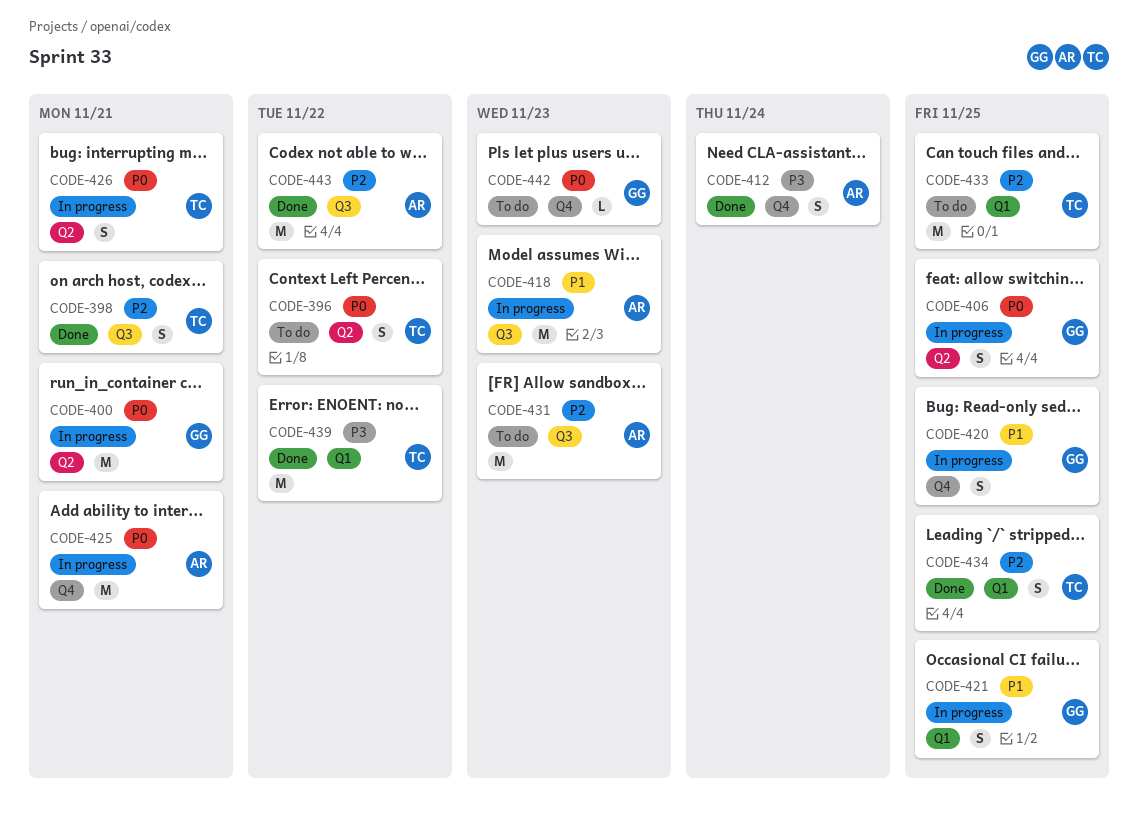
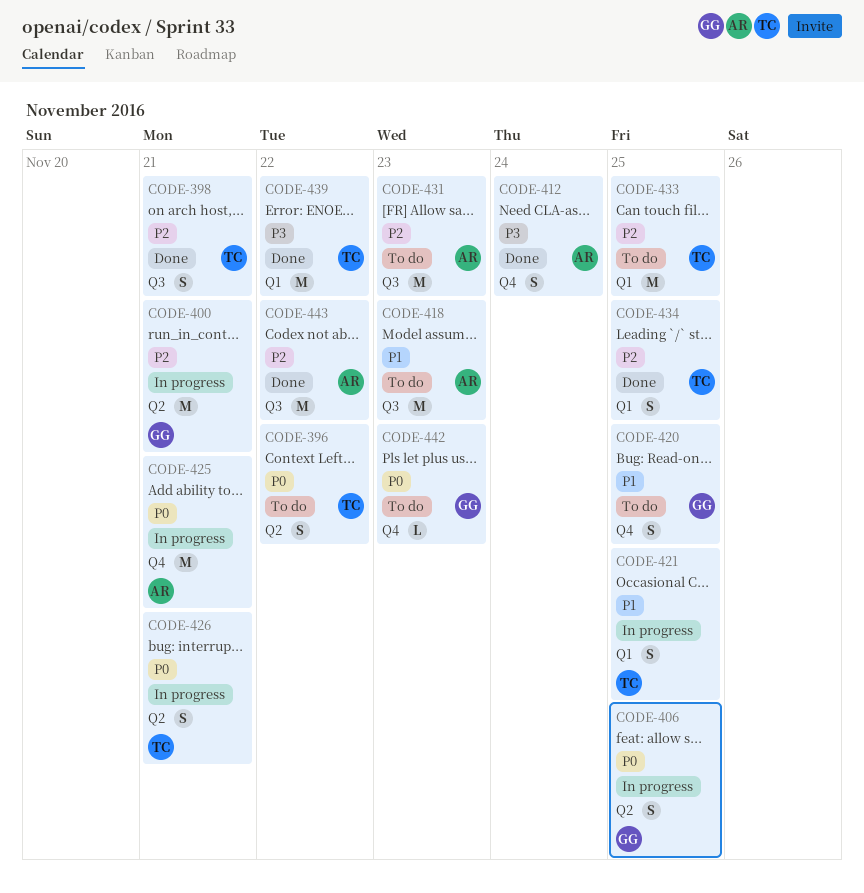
CODE-400, priority: P0 -> P2
CODE-418, status: In progress -> To do
CODE-420, status: In progress -> To do
CODE-421, owner: GG -> TC

